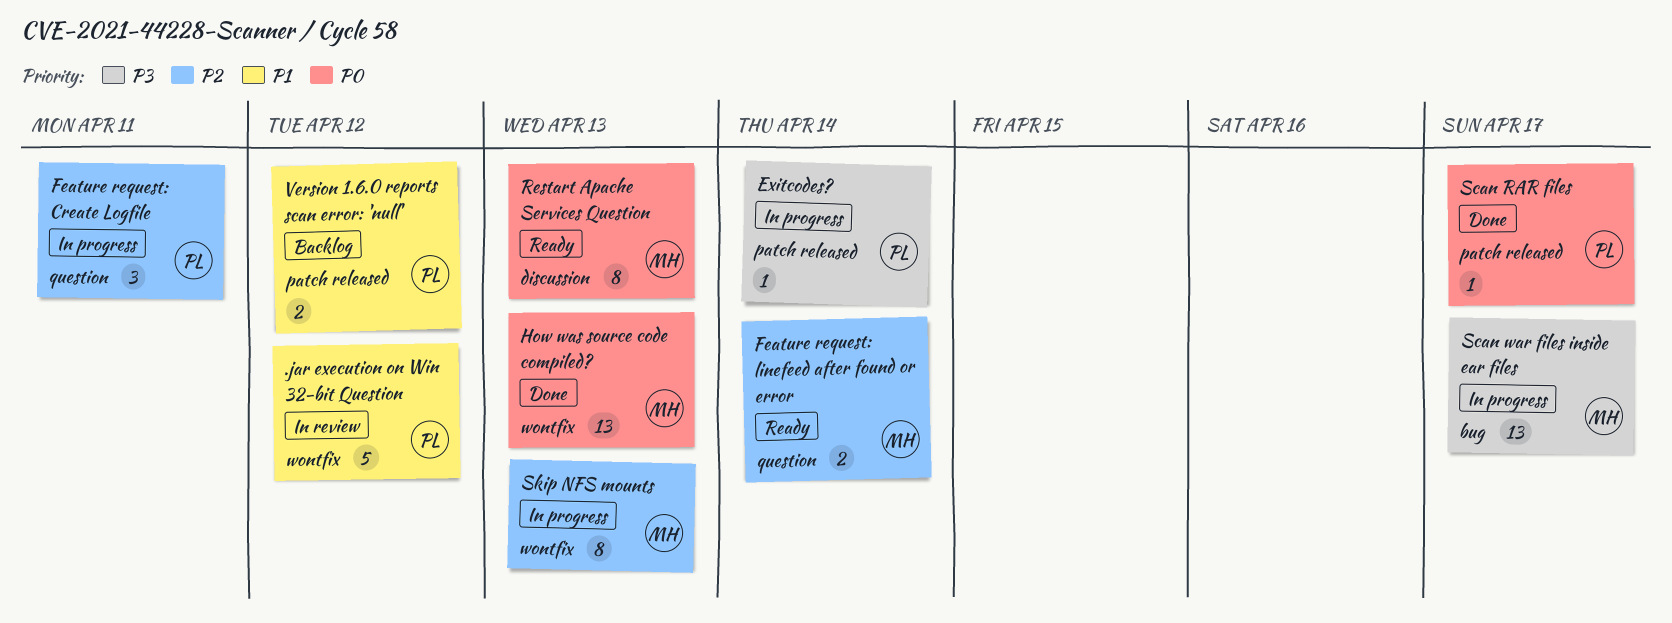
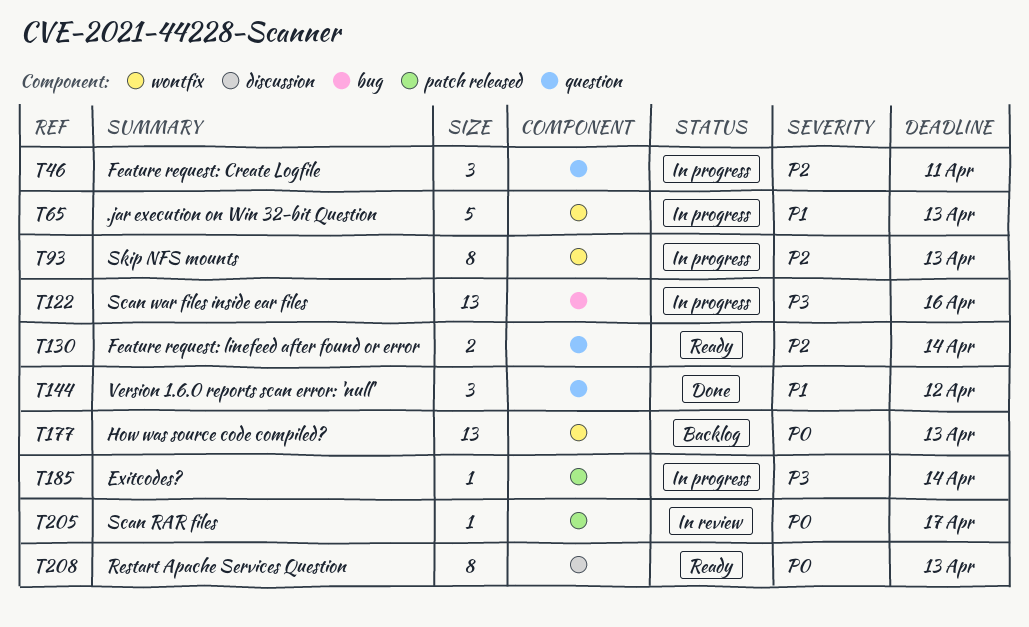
.jar execution on Win 32-bit Question, status: In review -> In progress
.jar execution on Win 32-bit Question, due: Apr 12 -> Apr 13
How was source code compiled?, status: Done -> Backlog
Scan RAR files, status: Done -> In review
Scan war files inside ear files, due: Apr 17 -> Apr 16
Version 1.6.0 reports scan error: 'null', status: Backlog -> Done
Version 1.6.0 reports scan error: 'null', label: patch released -> question
Version 1.6.0 reports scan error: 'null', estimate: 2 -> 3

